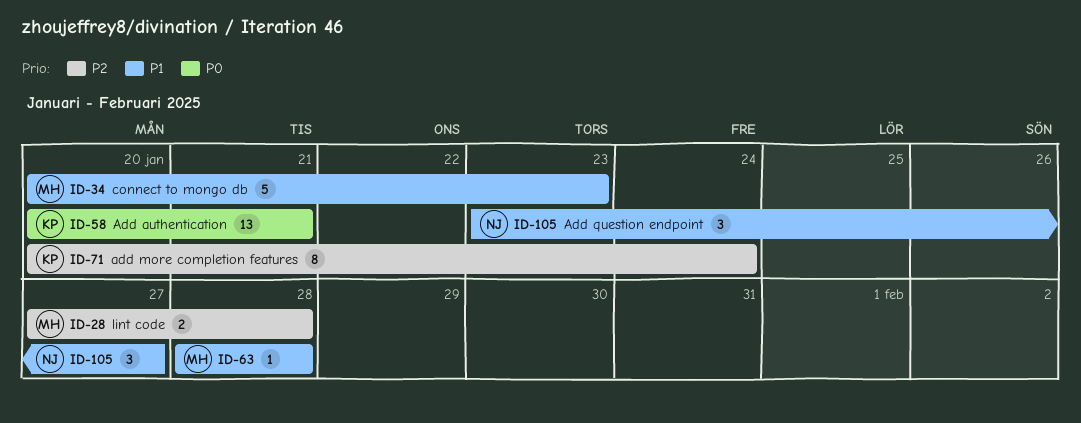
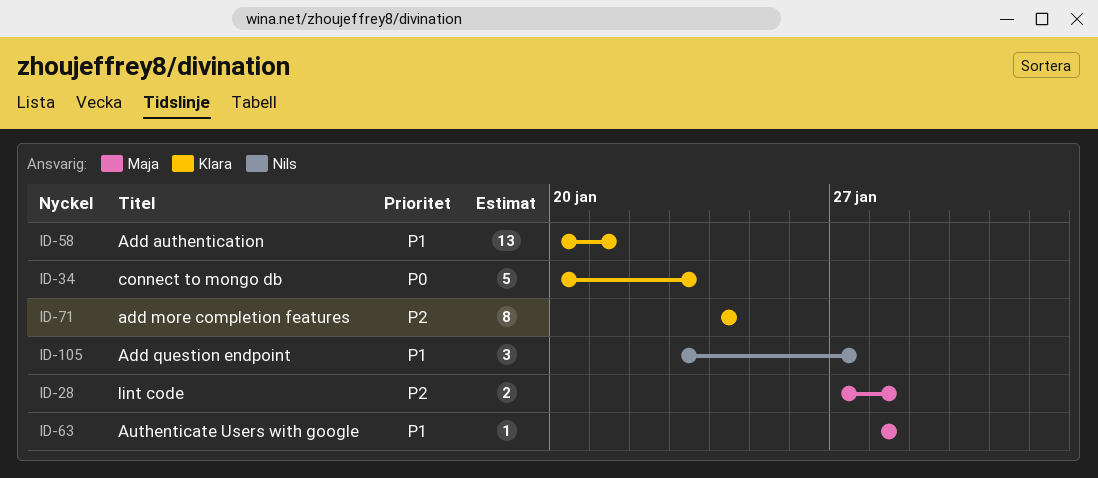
ID-34, owner: Maja -> Klara
ID-34, priority: P1 -> P0
ID-58, priority: P0 -> P1
ID-71, start: Jan 20 -> Jan 24

